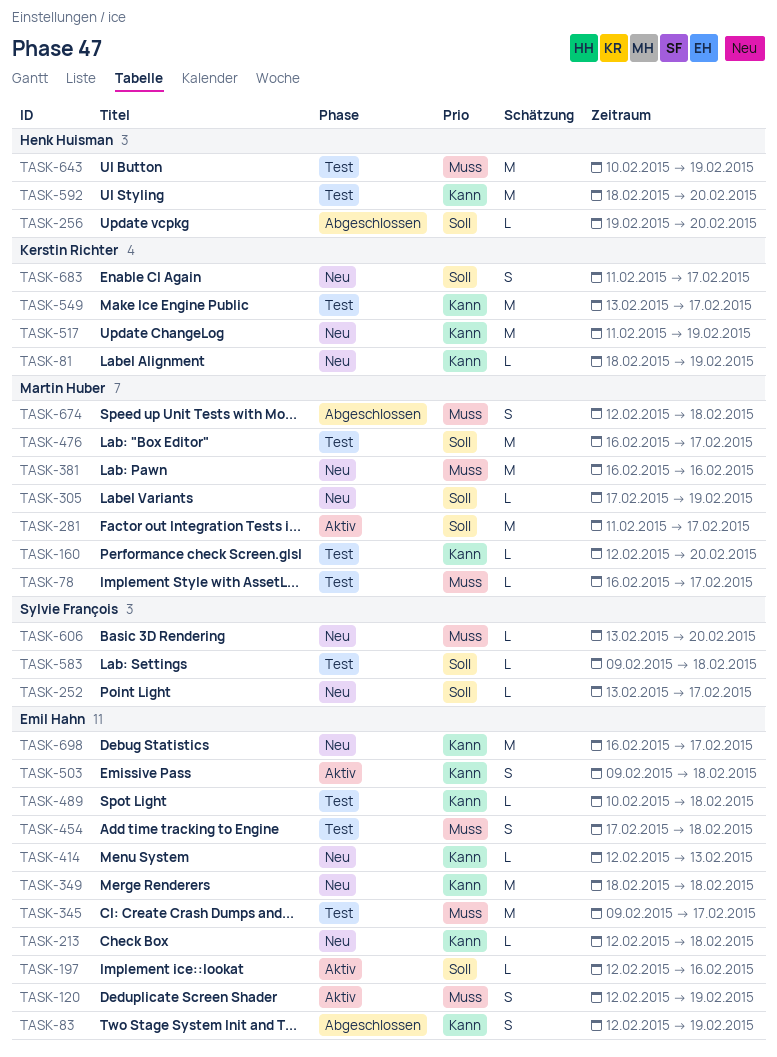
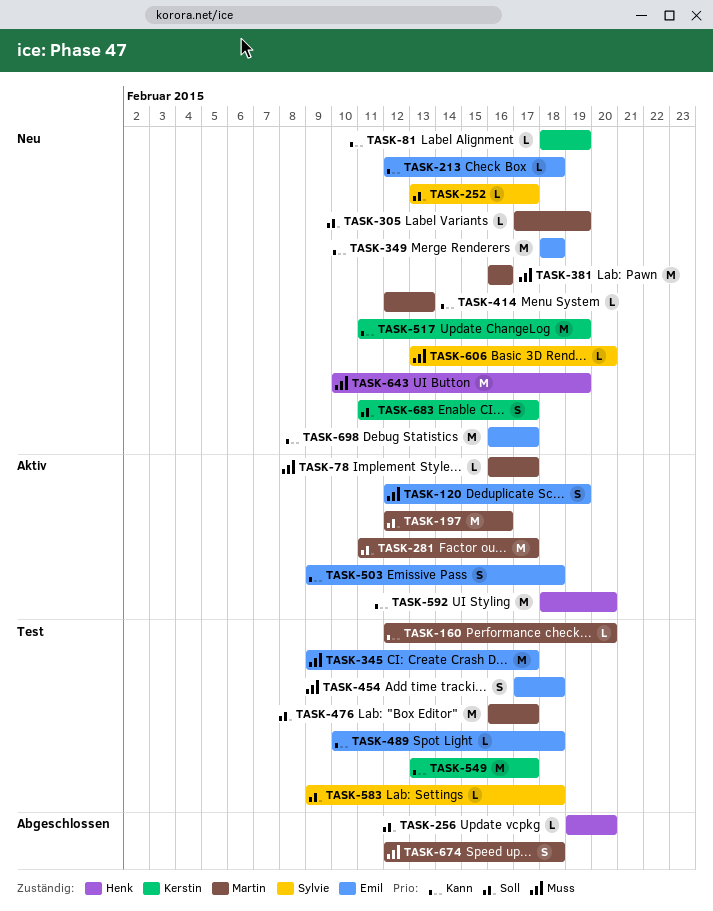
TASK-78, status: Test -> Aktiv
TASK-83: present -> none
TASK-197, owner: Emil Hahn -> Martin Huber
TASK-197, estimate: L -> M
TASK-414, owner: Emil Hahn -> Martin Huber
TASK-592, status: Test -> Aktiv
TASK-643, status: Test -> Neu

